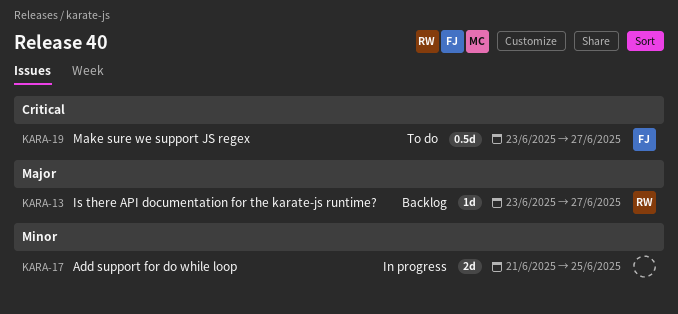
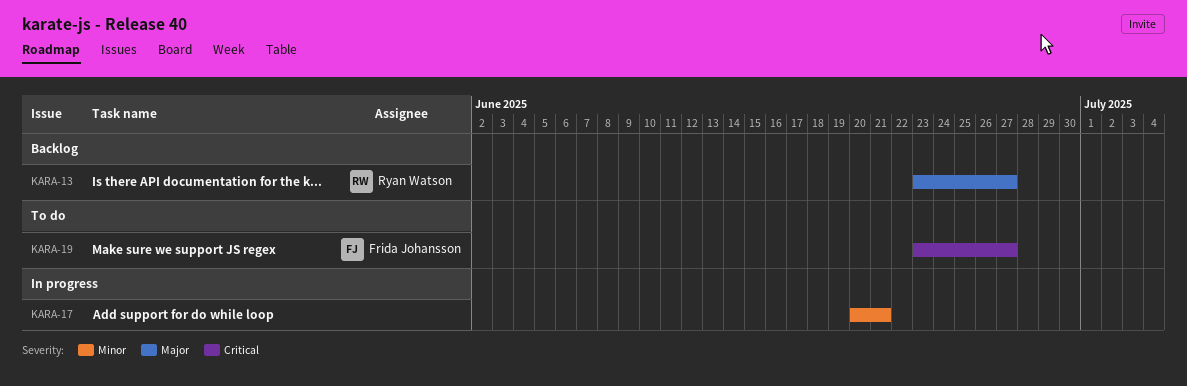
KARA-17, start: Jun 21 -> Jun 20
KARA-17, due: Jun 25 -> Jun 21

